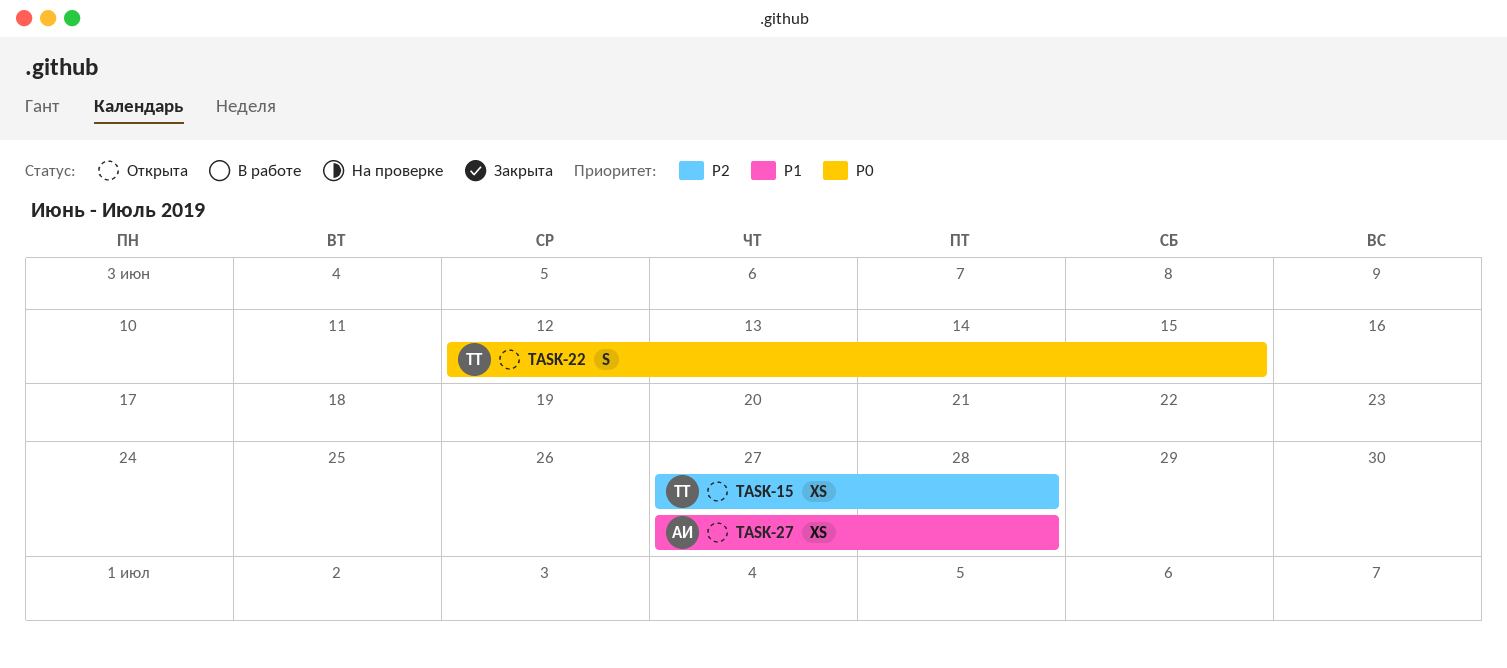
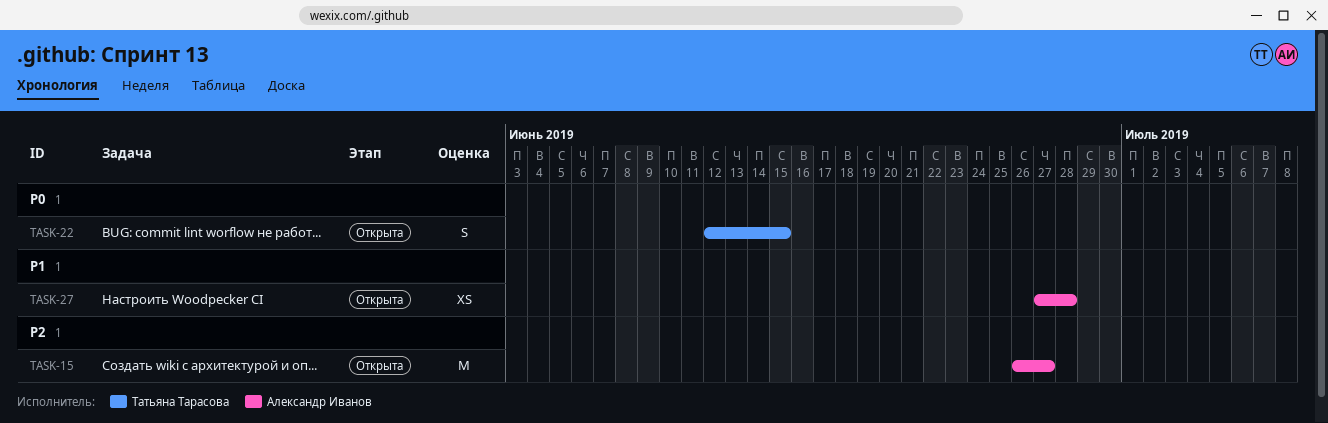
TASK-15, owner: Татьяна Тарасова -> Александр Иванов
TASK-15, estimate: XS -> M
TASK-15, start: Jun 27 -> Jun 26
TASK-15, due: Jun 28 -> Jun 27

